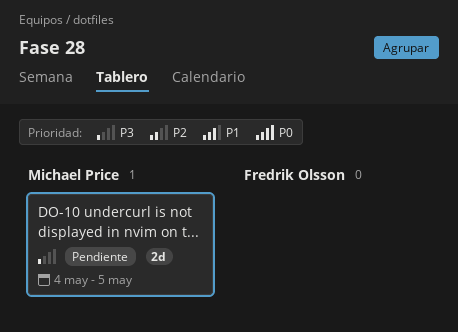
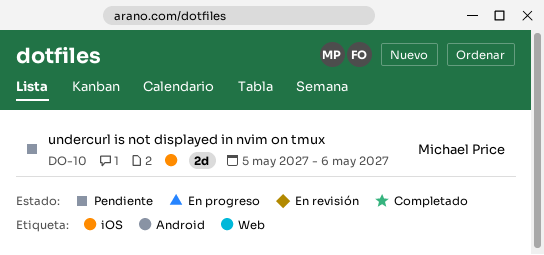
DO-10, start: May 4 -> May 5
DO-10, due: May 5 -> May 6

